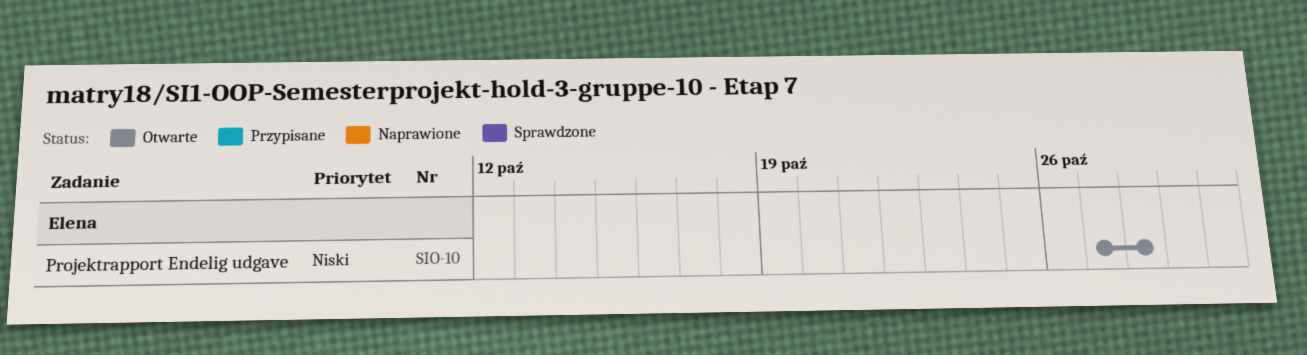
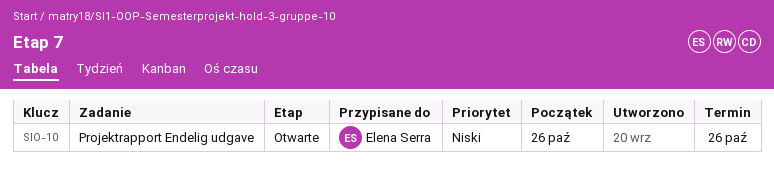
SIO-10, start: Oct 27 -> Oct 26
SIO-10, due: Oct 28 -> Oct 26

